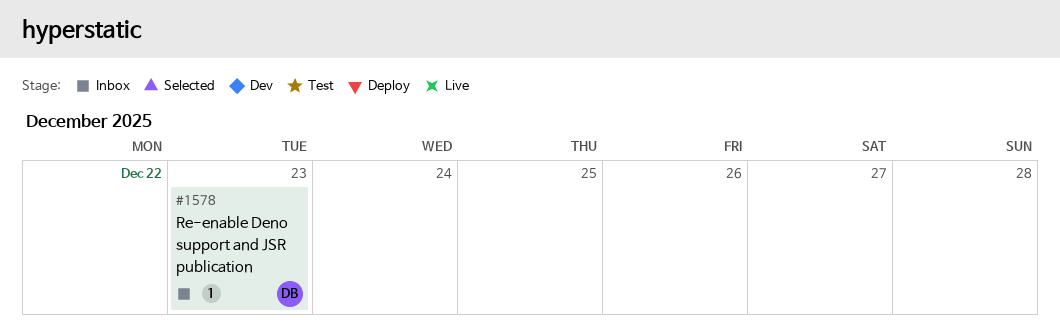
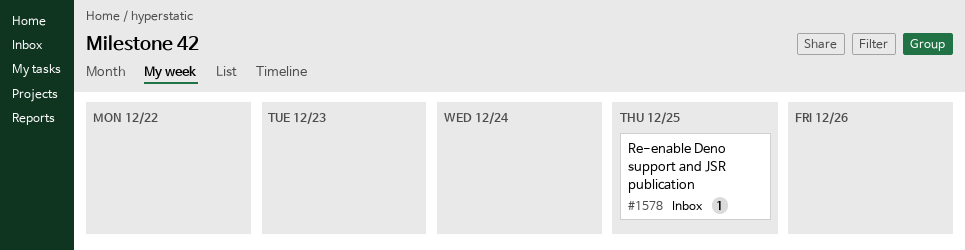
#1578, due: Dec 23 -> Dec 25

